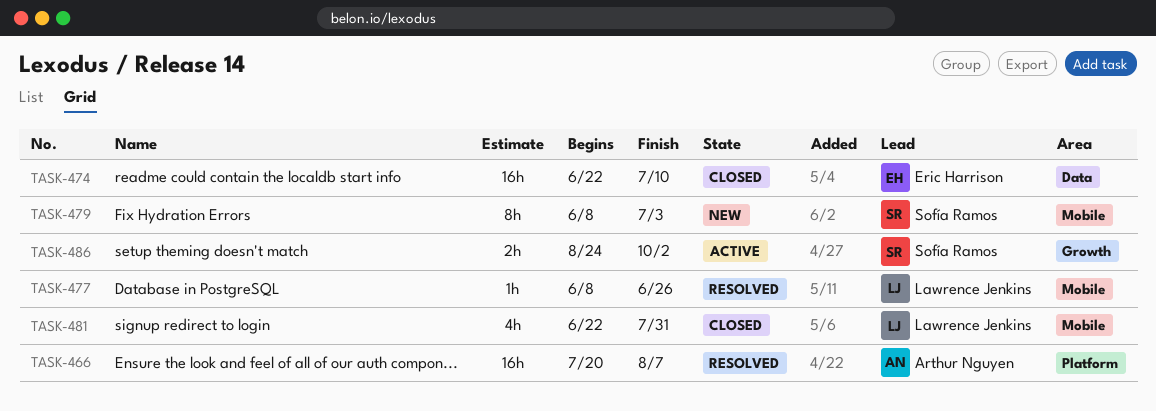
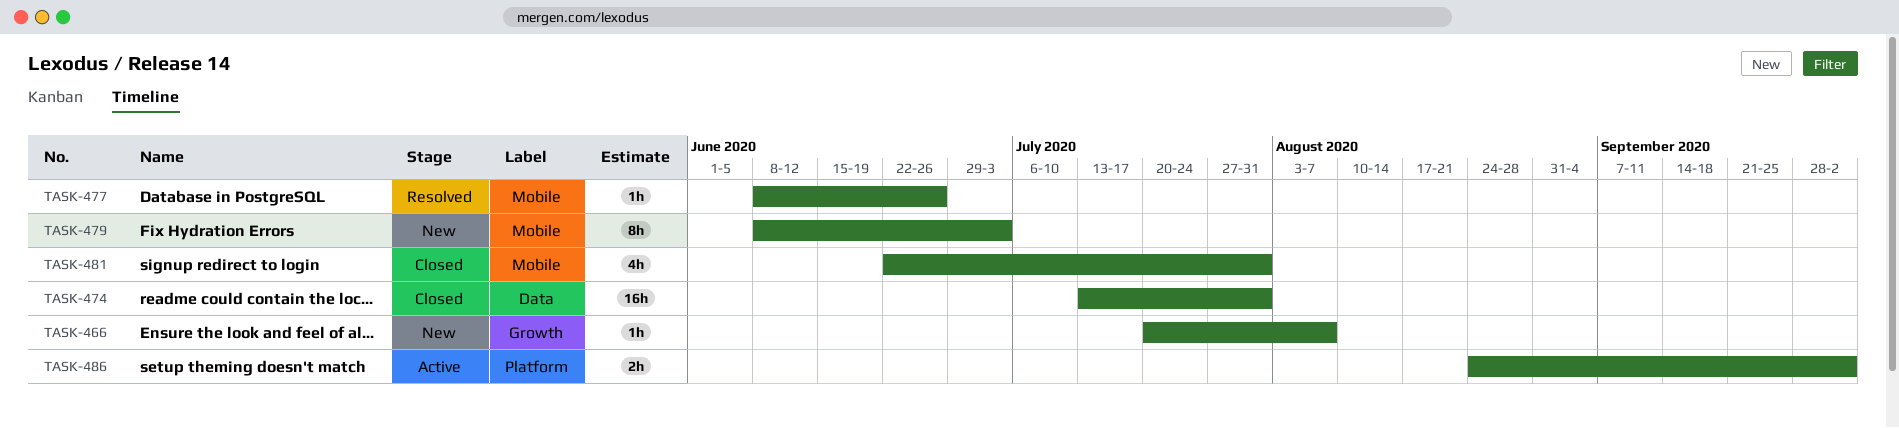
TASK-466, status: Resolved -> New
TASK-466, label: Platform -> Growth
TASK-466, estimate: 16h -> 1h
TASK-474, start: Jun 22 -> Jul 13
TASK-474, due: Jul 10 -> Jul 31
TASK-486, label: Growth -> Platform

